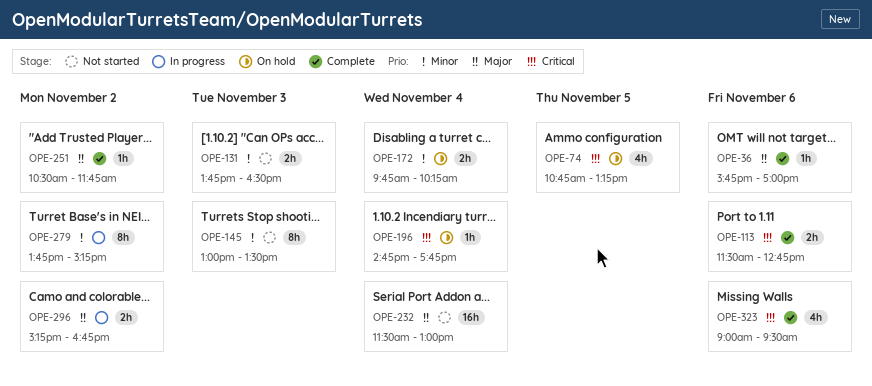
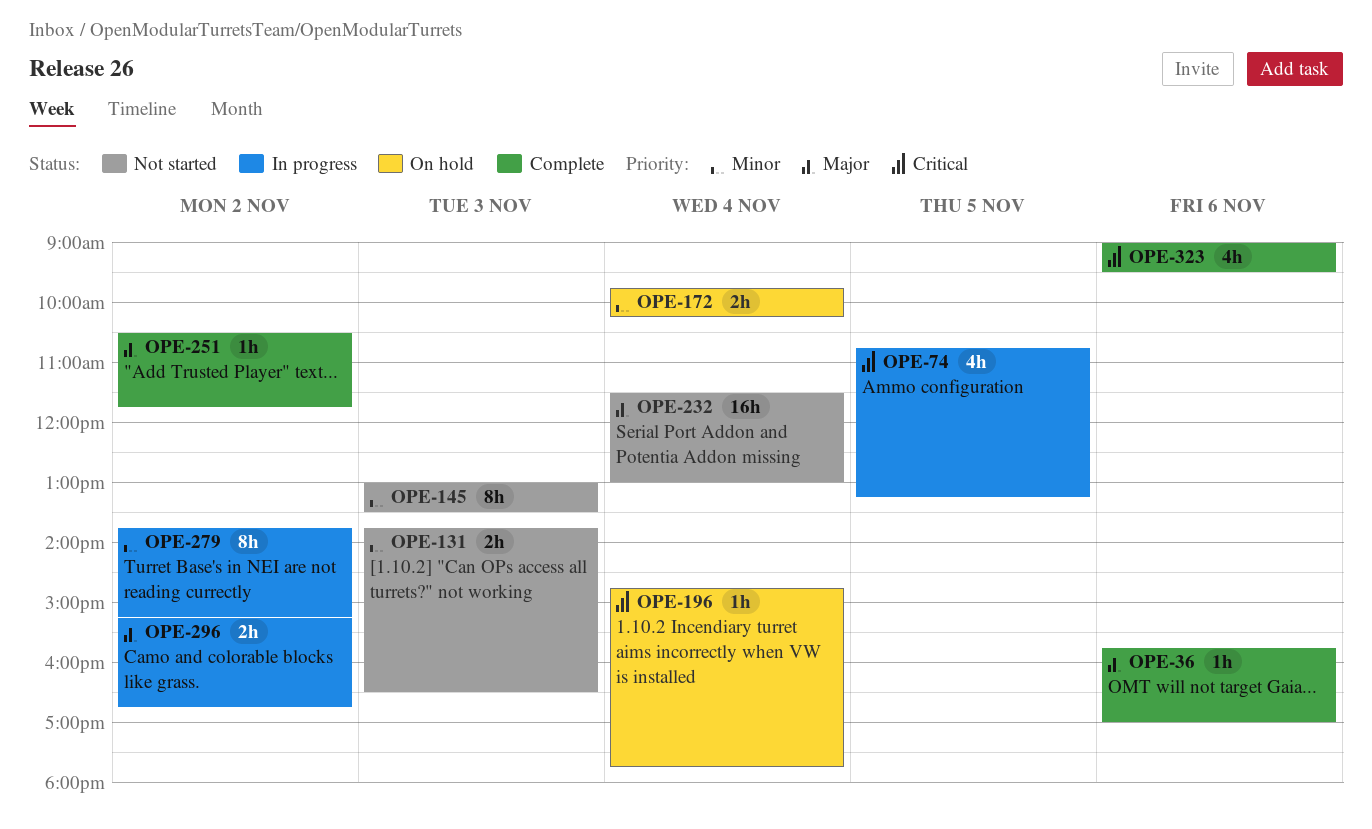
OPE-74, status: On hold -> In progress
OPE-113: present -> none

